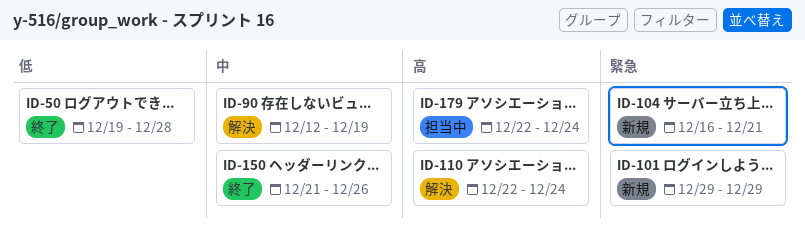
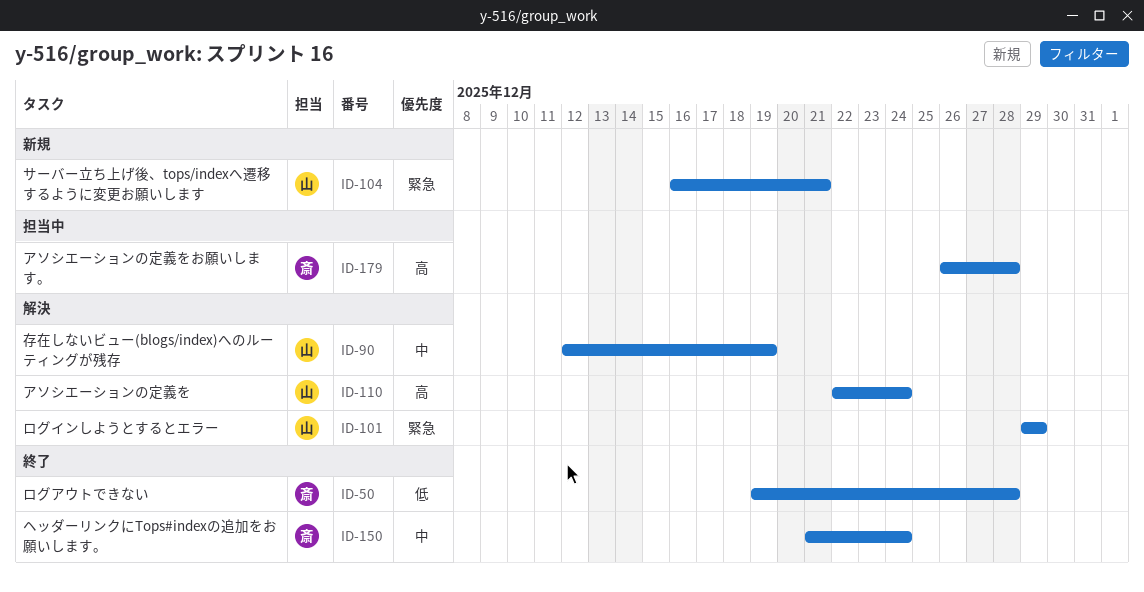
ID-101, status: 新規 -> 解決
ID-150, due: Dec 26 -> Dec 24
ID-179, start: Dec 22 -> Dec 26
ID-179, due: Dec 24 -> Dec 28

